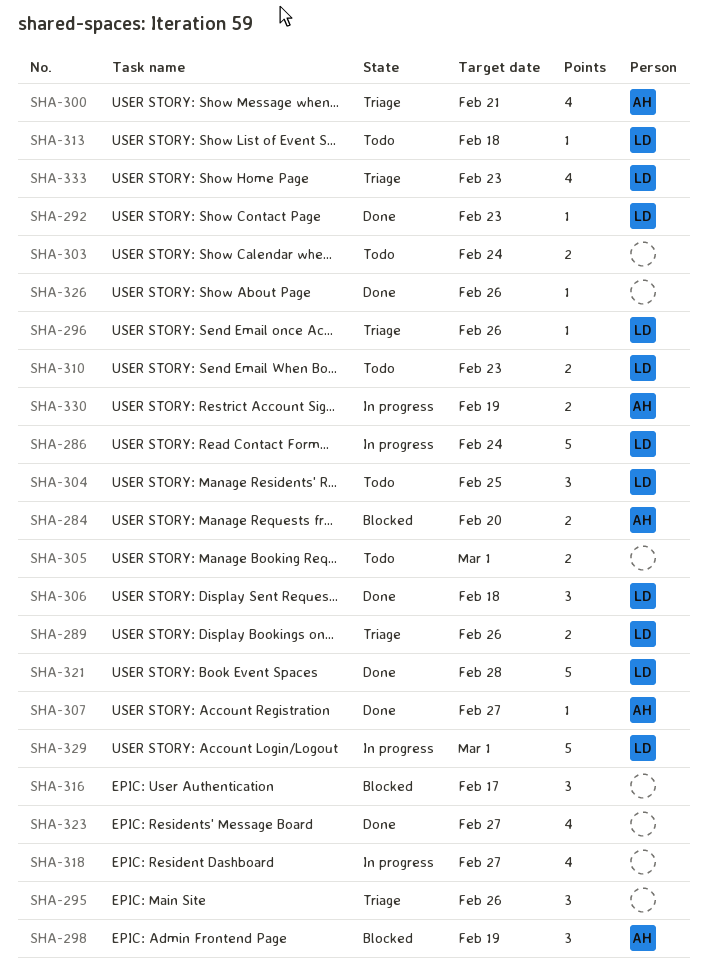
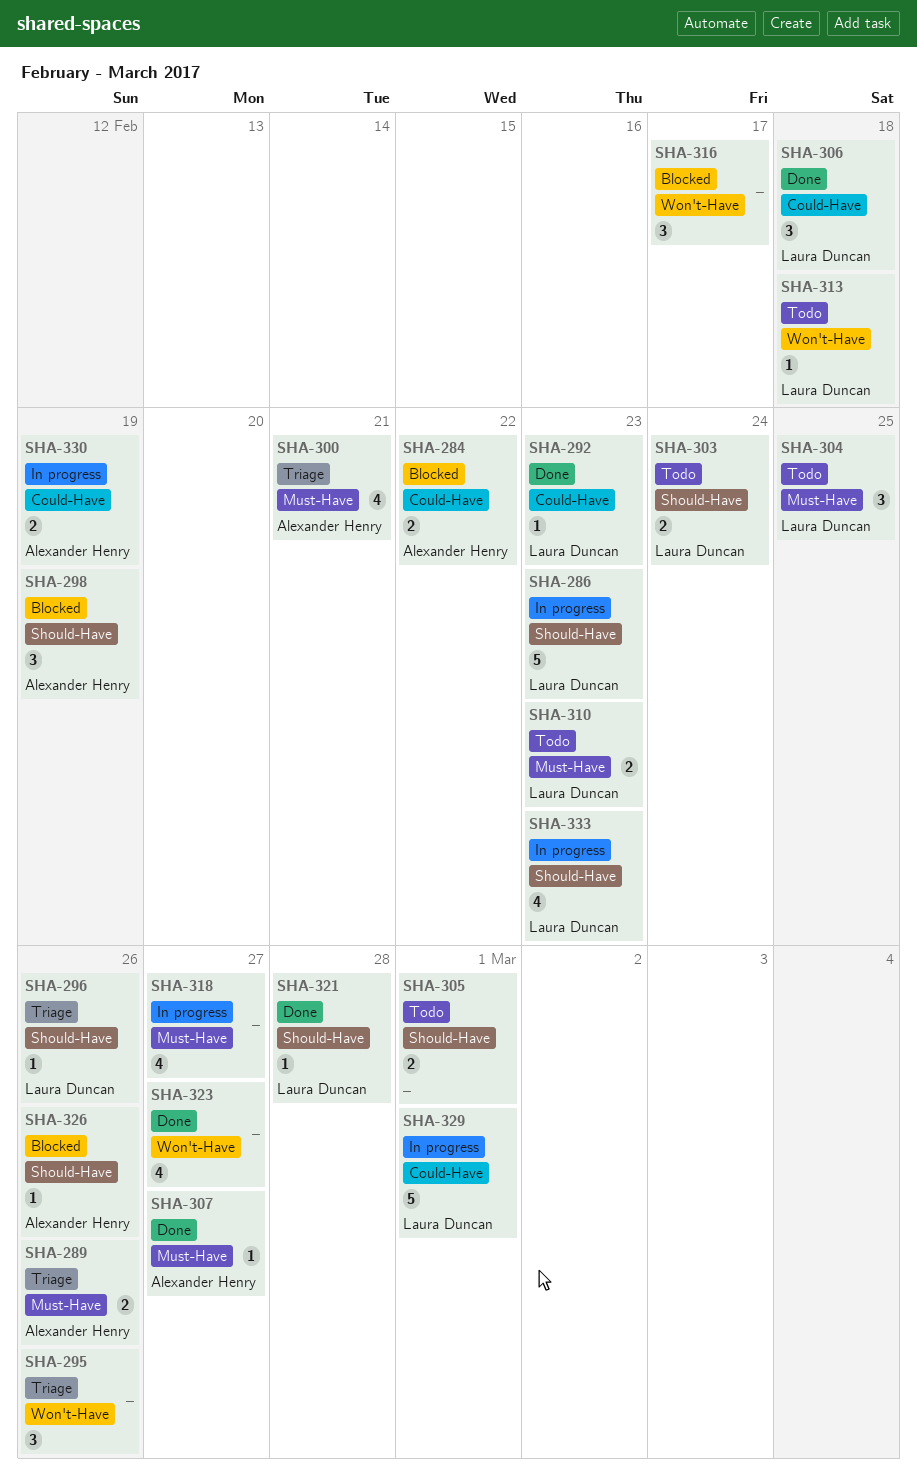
SHA-284, due: Feb 20 -> Feb 22
SHA-286, due: Feb 24 -> Feb 23
SHA-289, owner: Laura Duncan -> Alexander Henry
SHA-303, owner: none -> Laura Duncan
SHA-321, estimate: 5 -> 1
SHA-326, status: Done -> Blocked
SHA-326, owner: none -> Alexander Henry
SHA-333, status: Triage -> In progress

